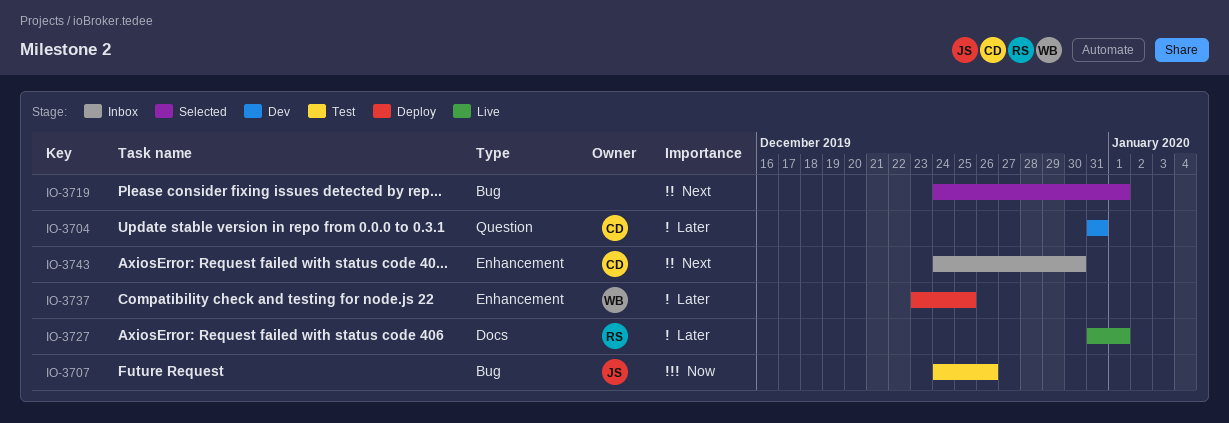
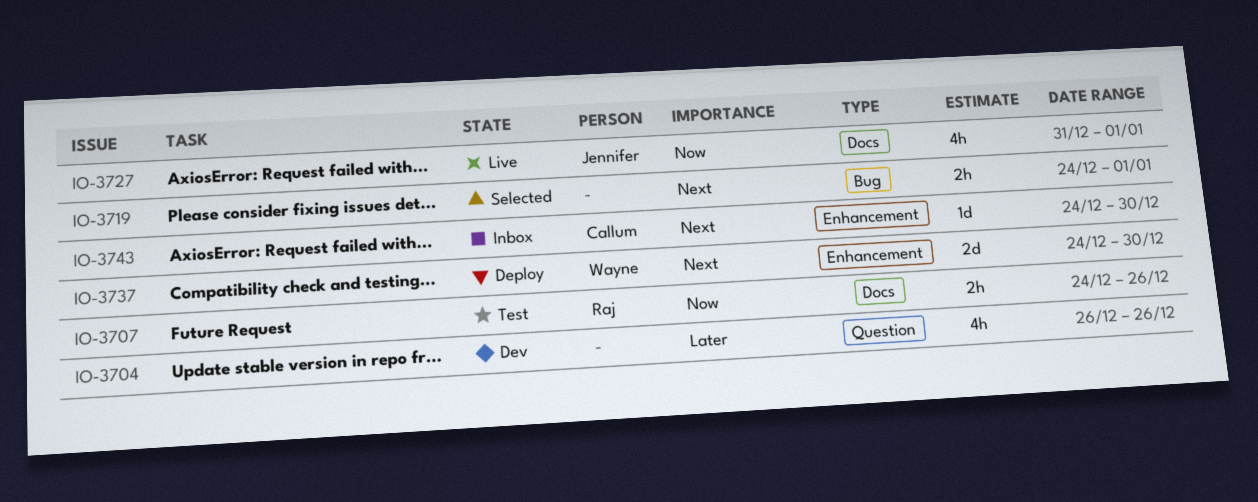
IO-3704, owner: Callum -> none
IO-3704, start: Dec 31 -> Dec 26
IO-3704, due: Dec 31 -> Dec 26
IO-3707, owner: Jennifer -> Raj
IO-3707, label: Bug -> Docs
IO-3727, owner: Raj -> Jennifer
IO-3727, priority: Later -> Now
IO-3737, priority: Later -> Next
IO-3737, start: Dec 23 -> Dec 24
IO-3737, due: Dec 25 -> Dec 30

